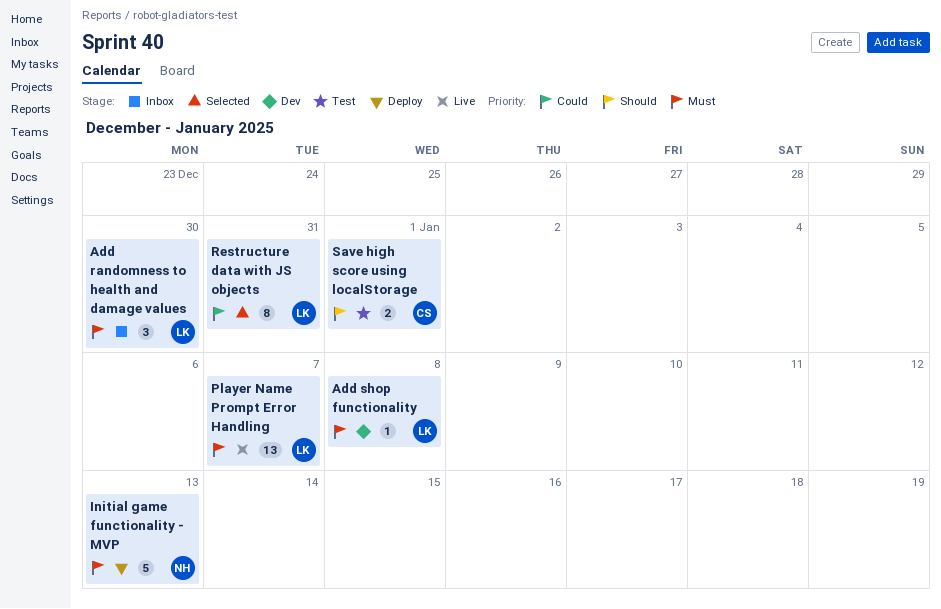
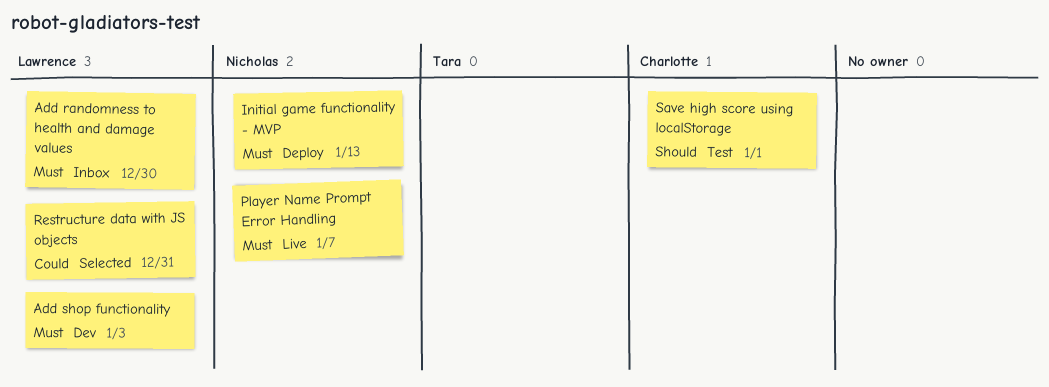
Add shop functionality, due: Jan 8 -> Jan 3
Player Name Prompt Error Handling, owner: Lawrence -> Nicholas

